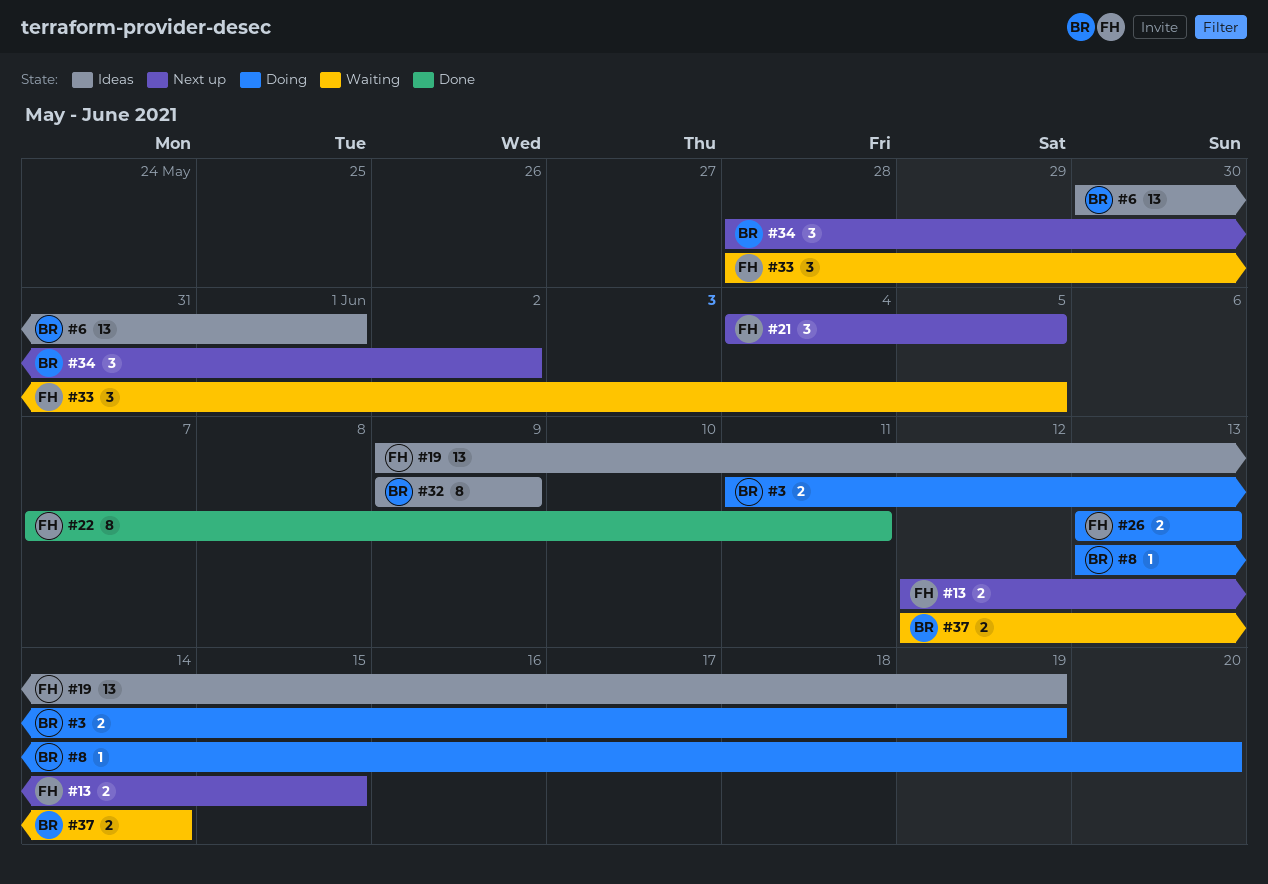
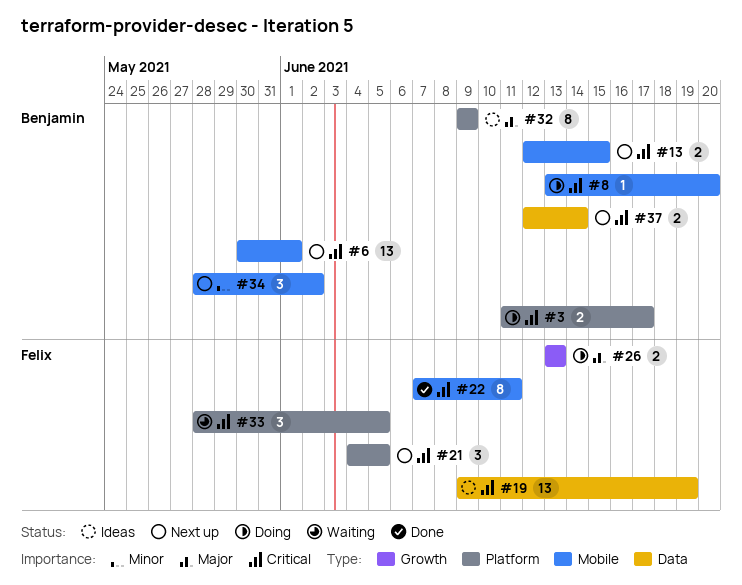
#3, due: Jun 19 -> Jun 17
#6, status: Ideas -> Next up
#13, owner: Felix -> Benjamin
#37, status: Waiting -> Next up

